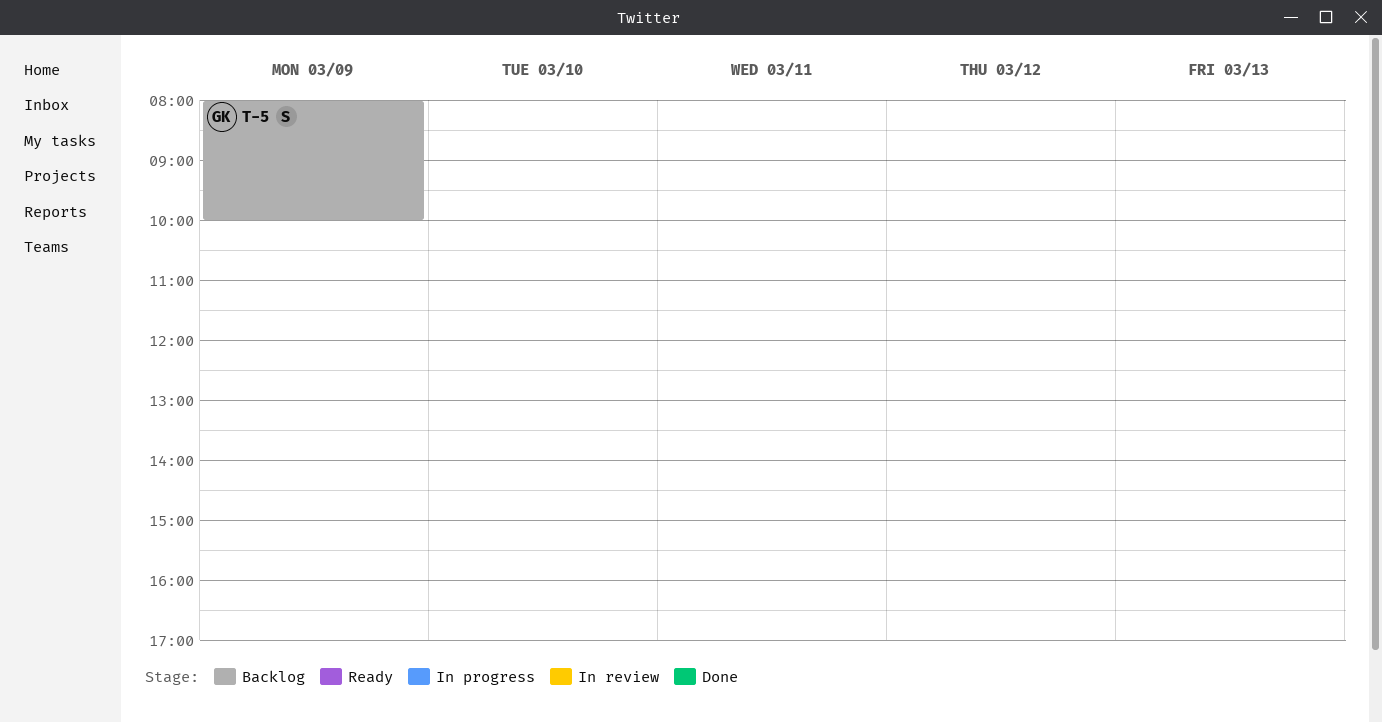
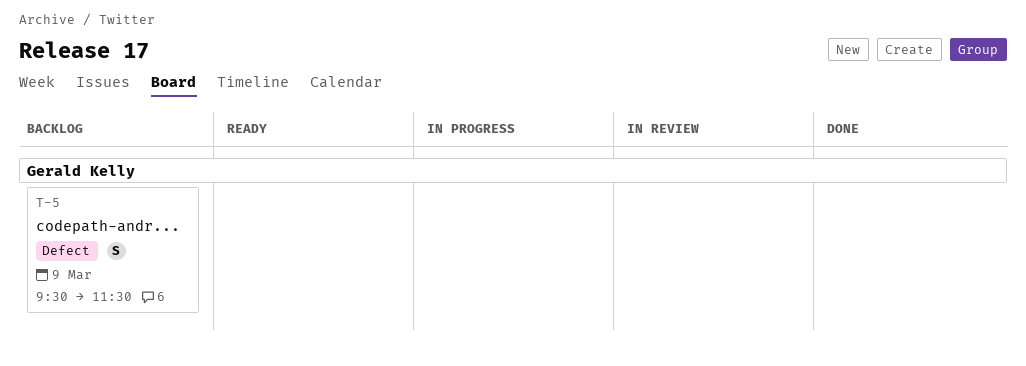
T-5, begins: 08:00 -> 09:30
T-5, ends: 10:00 -> 11:30

